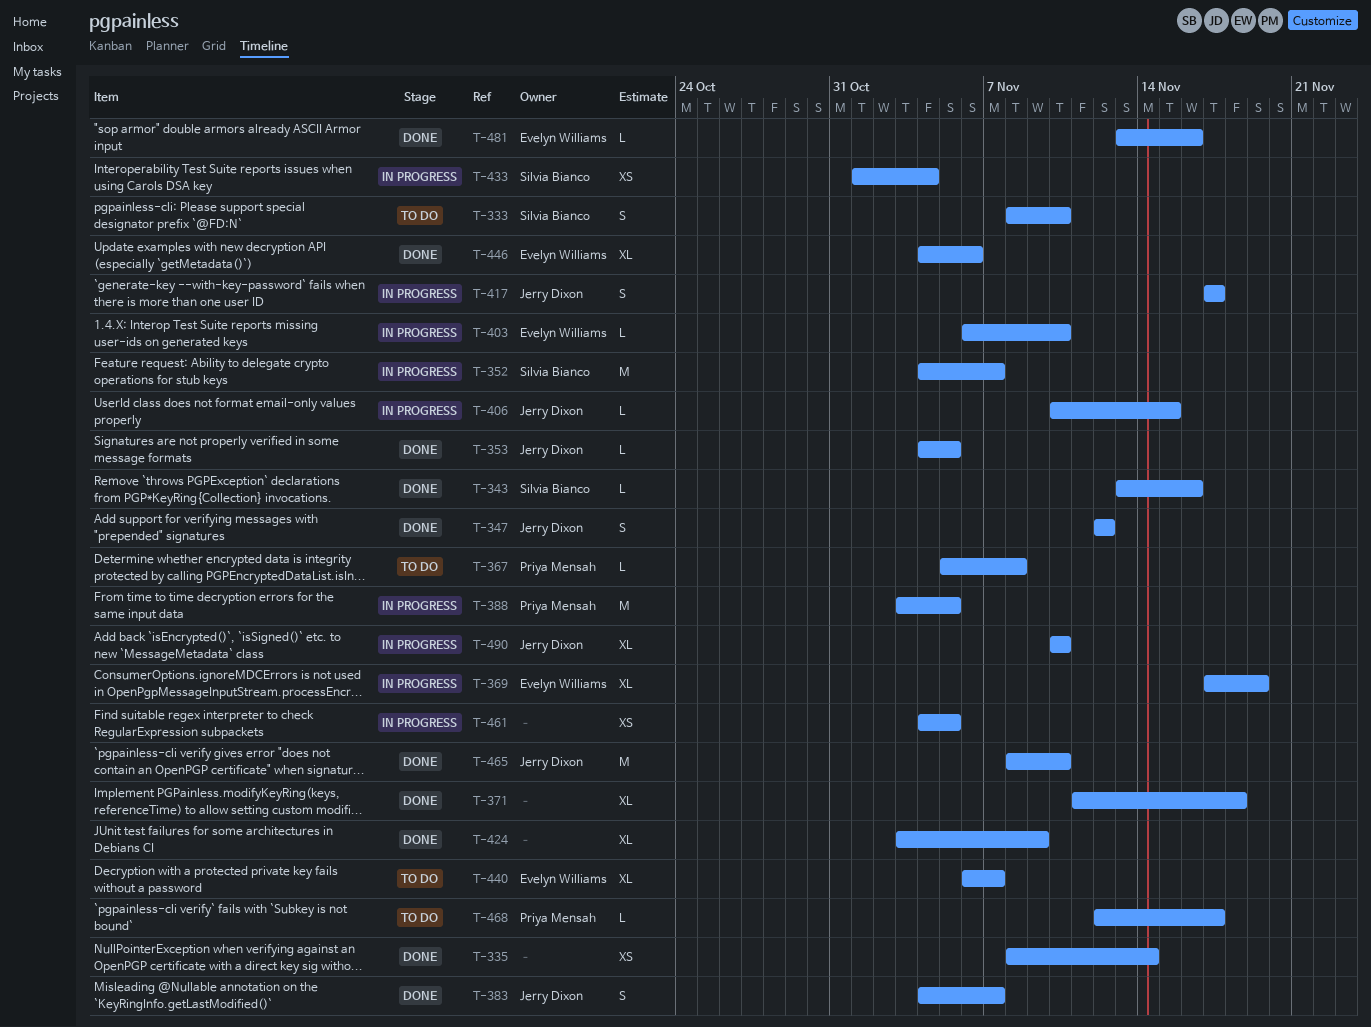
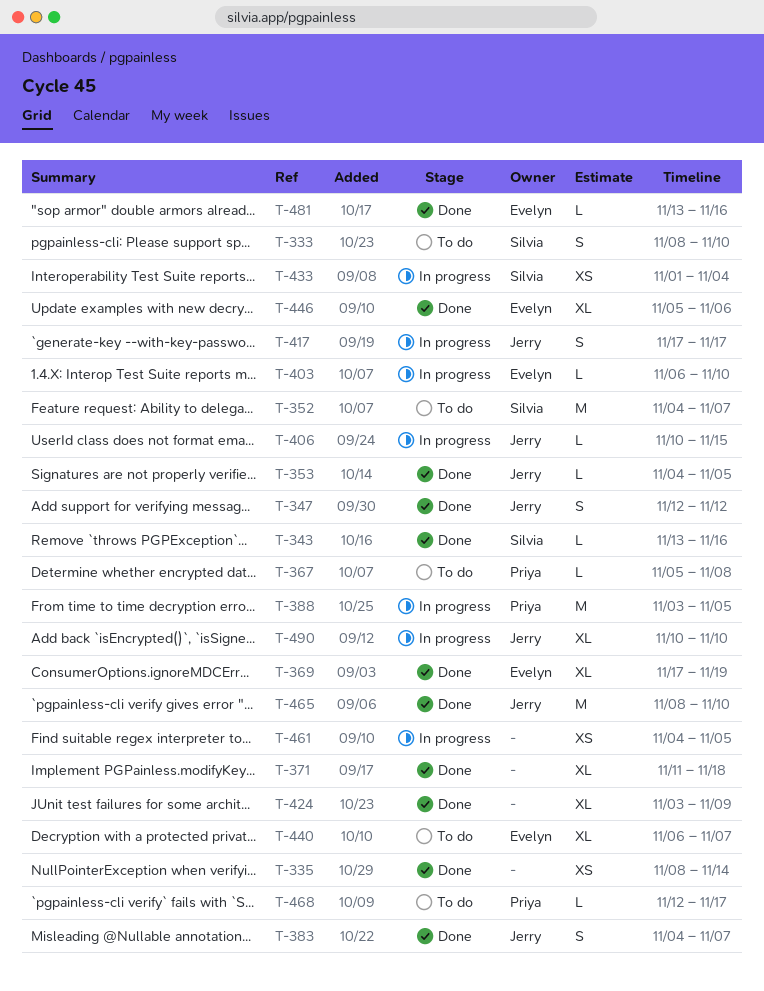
T-352, status: In progress -> To do
T-369, status: In progress -> Done
T-446, start: Nov 4 -> Nov 5

